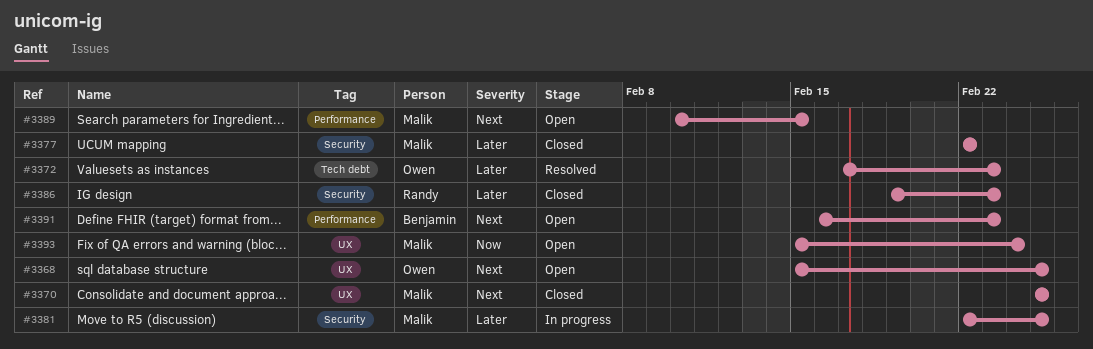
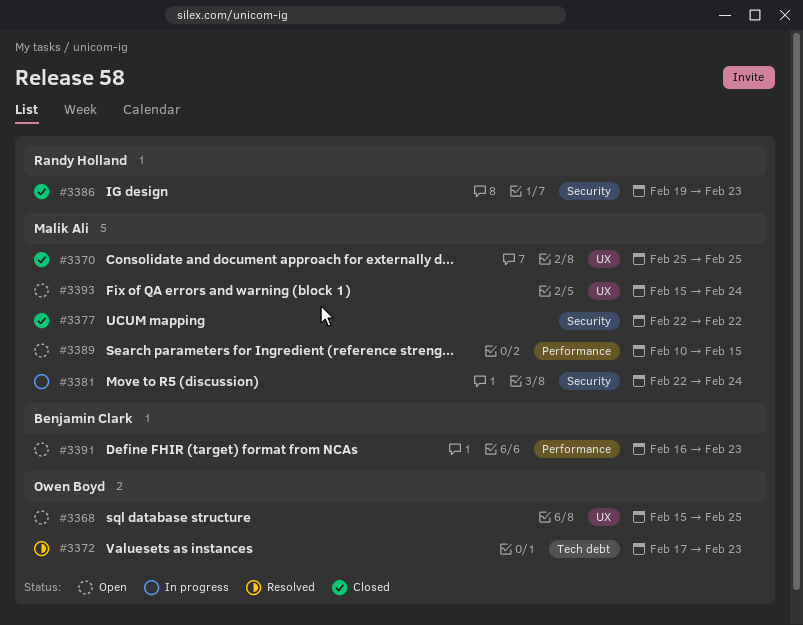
#3381, due: Feb 25 -> Feb 24

